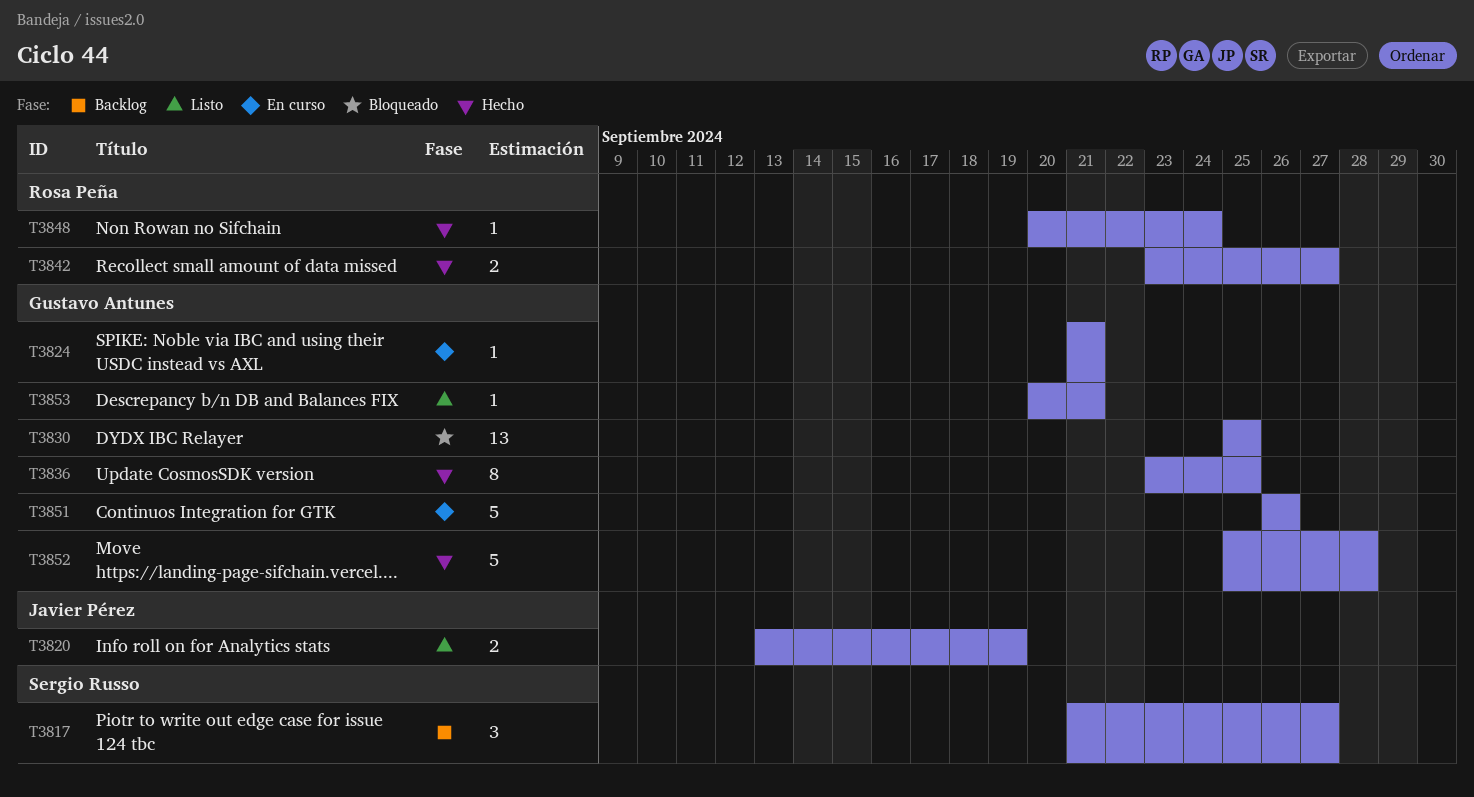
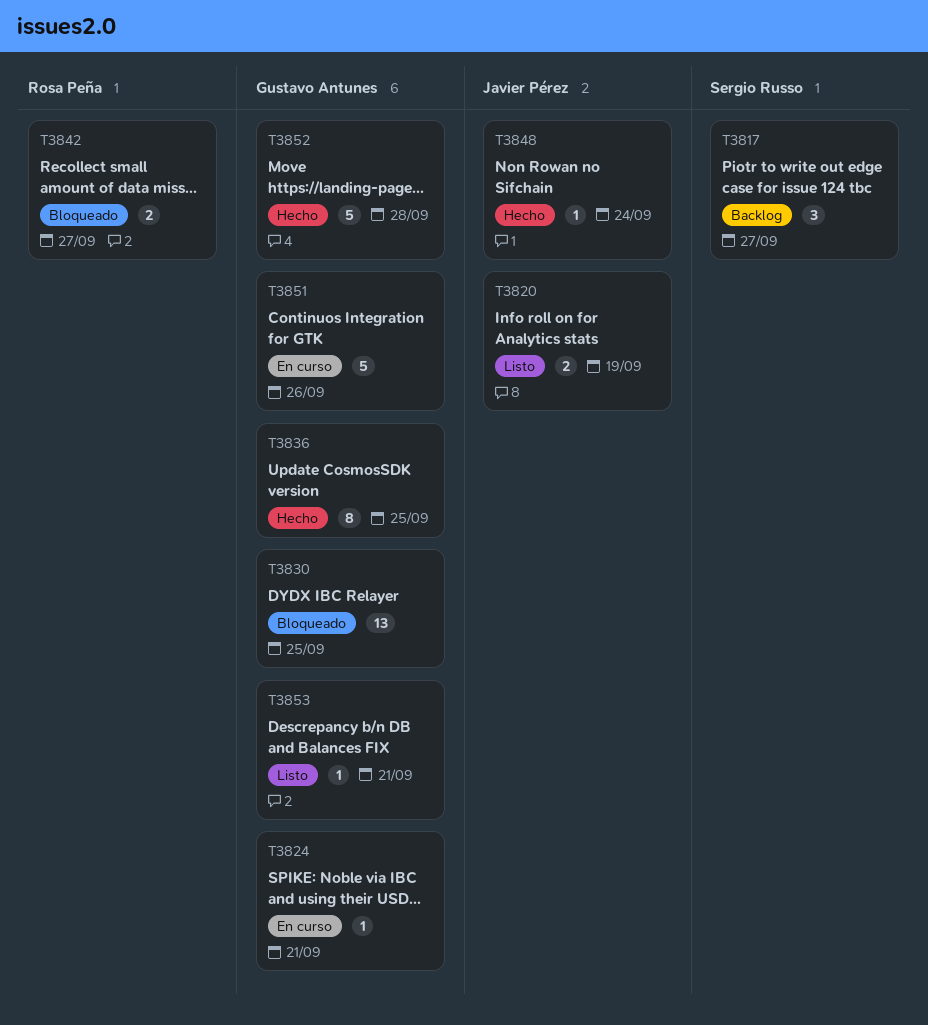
T3842, status: Hecho -> Bloqueado
T3848, owner: Rosa Peña -> Javier Pérez

